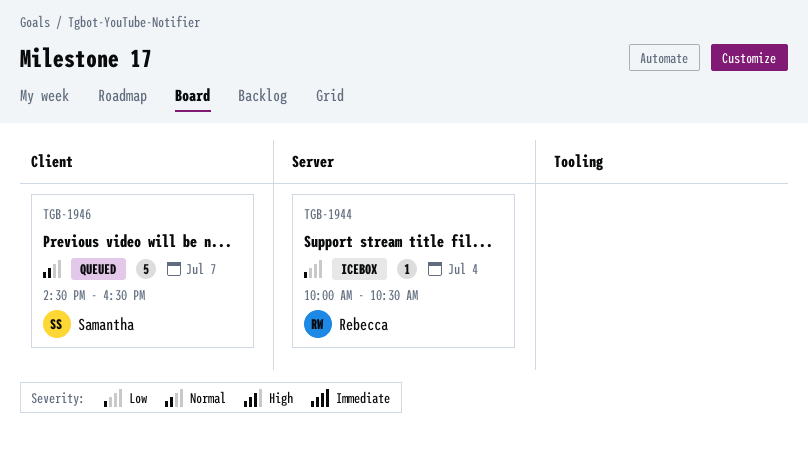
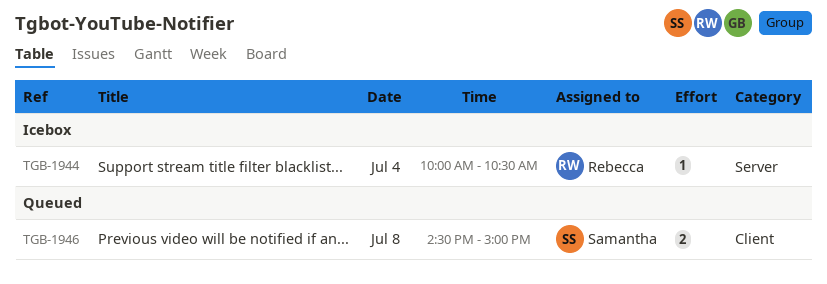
TGB-1946, estimate: 5 -> 2
TGB-1946, day: Jul 7 -> Jul 8
TGB-1946, ends: 16:30 -> 15:00

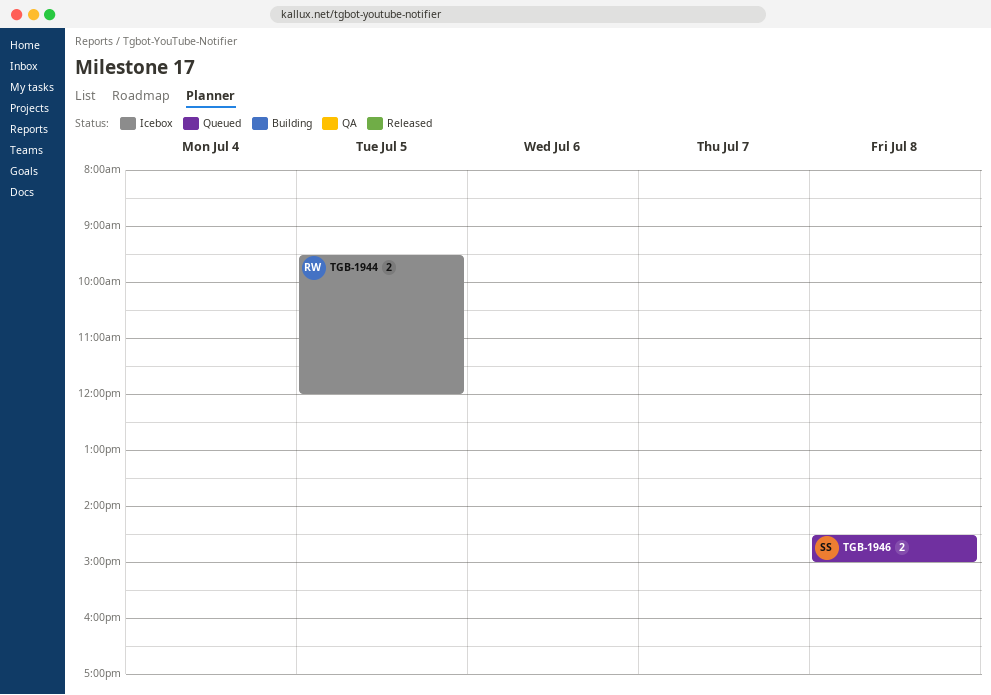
TGB-1944, estimate: 1 -> 2
TGB-1944, day: Jul 4 -> Jul 5
TGB-1944, begins: 10:00 -> 09:30
TGB-1944, ends: 10:30 -> 12:00

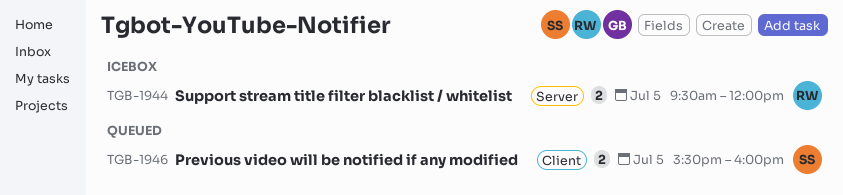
TGB-1946, day: Jul 8 -> Jul 5
TGB-1946, begins: 14:30 -> 15:30
TGB-1946, ends: 15:00 -> 16:00

